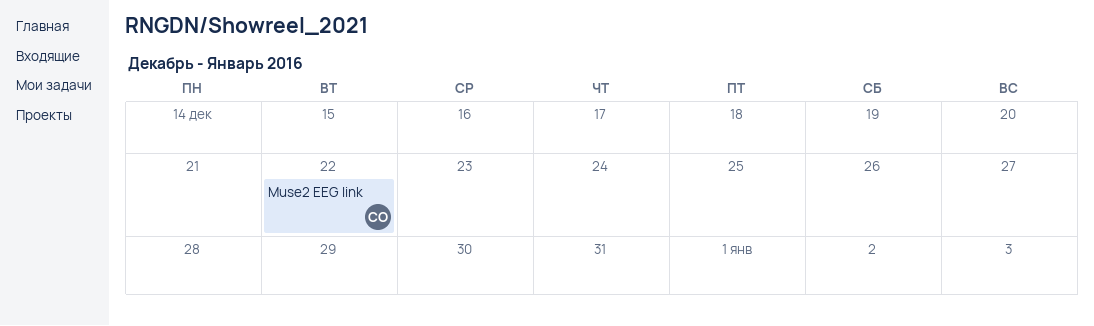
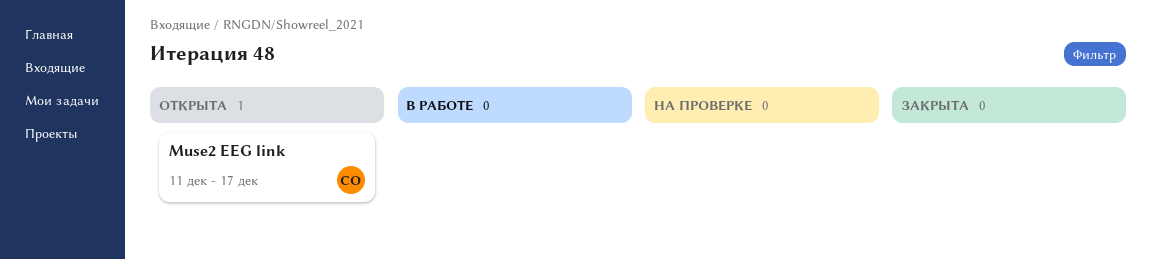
Muse2 EEG link, due: Dec 22 -> Dec 17

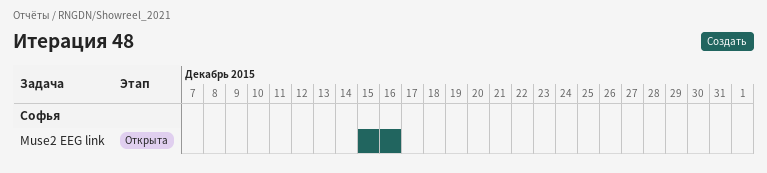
Muse2 EEG link, start: Dec 11 -> Dec 15
Muse2 EEG link, due: Dec 17 -> Dec 16

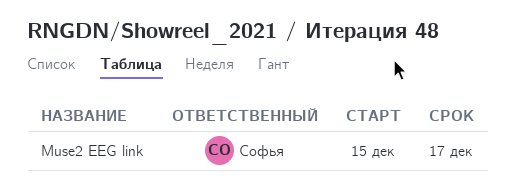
Muse2 EEG link, due: Dec 16 -> Dec 17

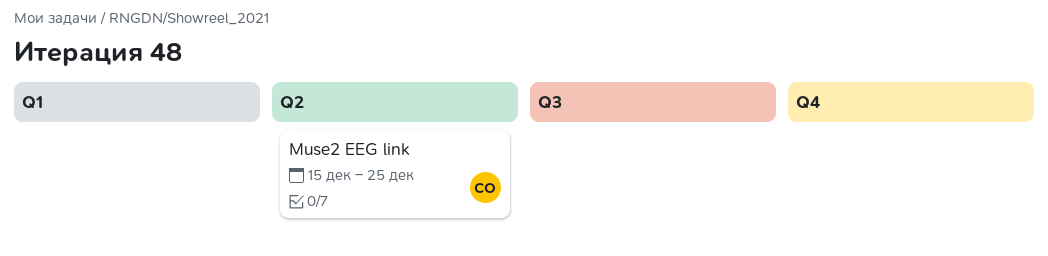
Muse2 EEG link, due: Dec 17 -> Dec 25

